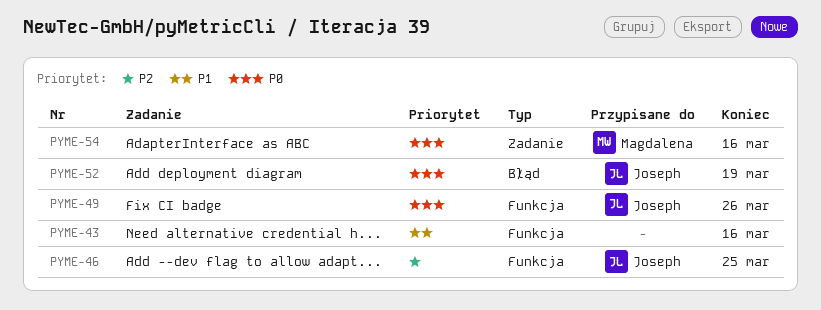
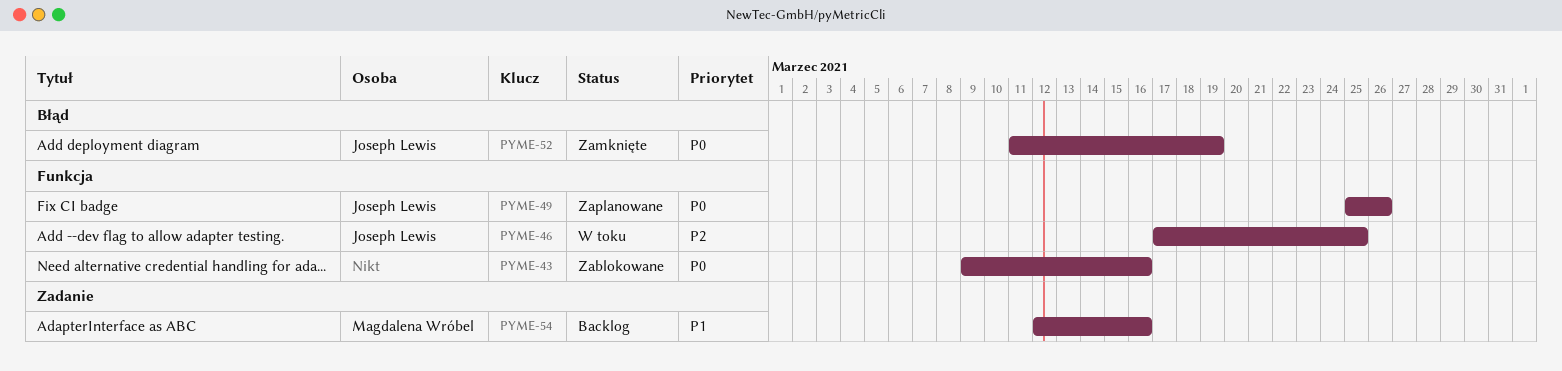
PYME-43, priority: P1 -> P0
PYME-54, priority: P0 -> P1

